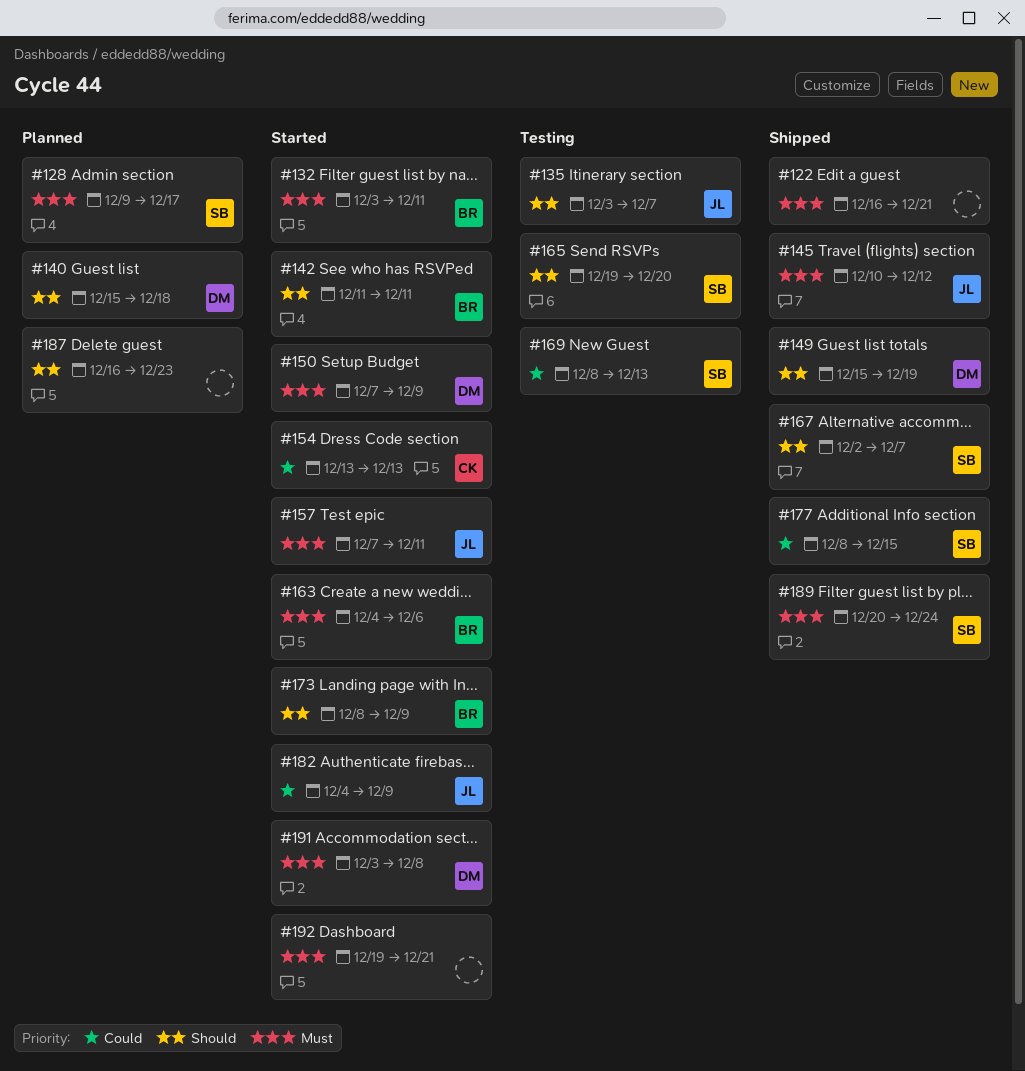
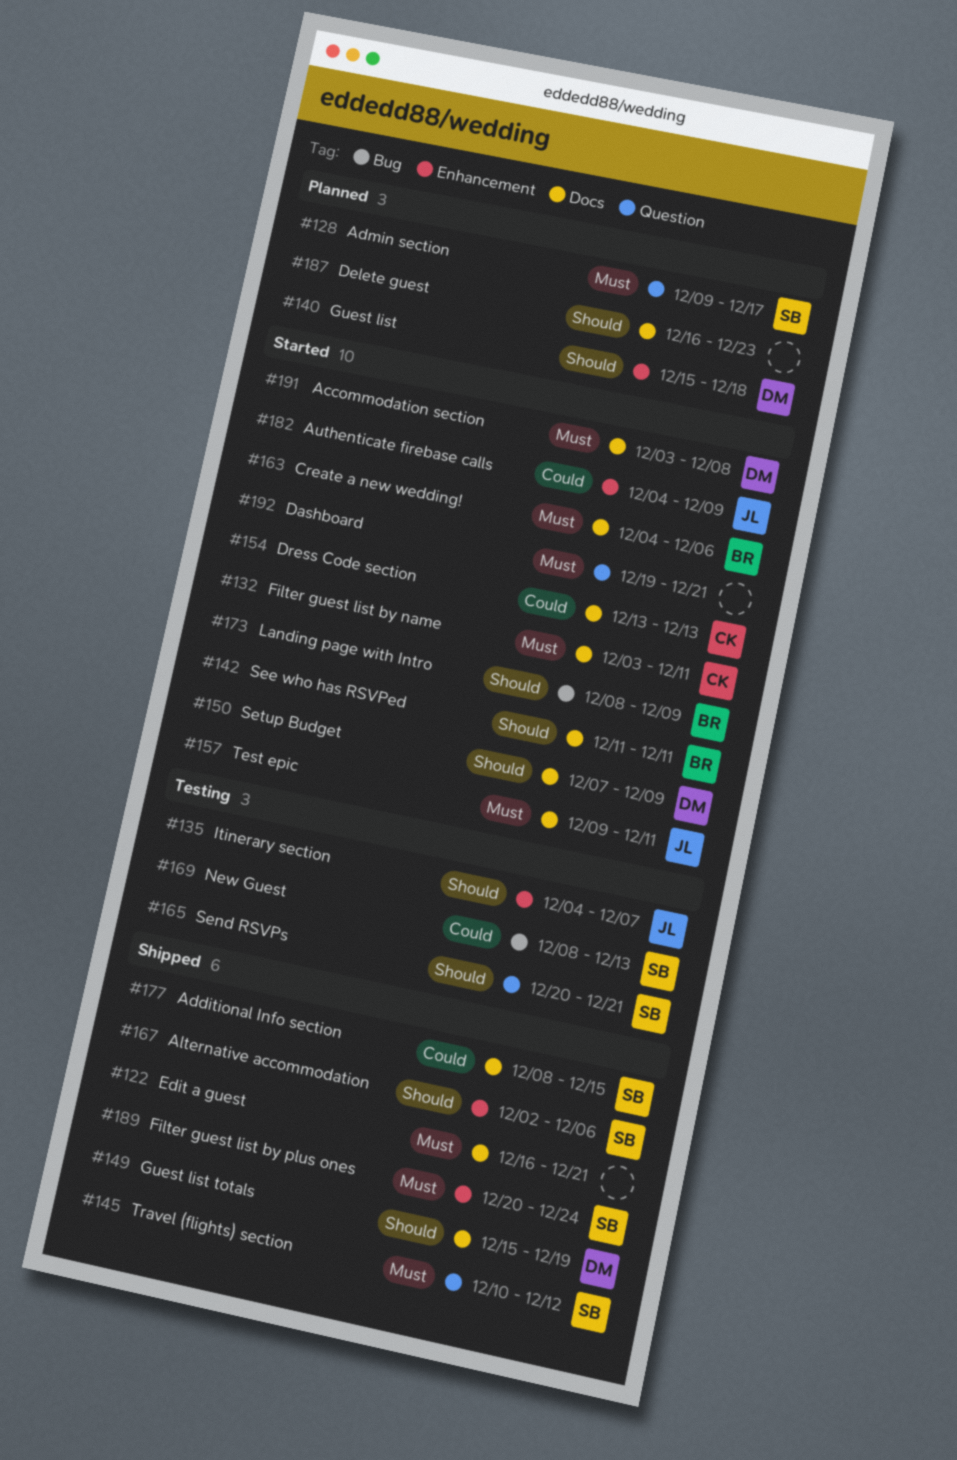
#132, owner: BR -> CK
#135, start: Dec 3 -> Dec 4
#145, owner: JL -> SB
#150, priority: Must -> Should
#157, start: Dec 7 -> Dec 9
#165, start: Dec 19 -> Dec 20
#165, due: Dec 20 -> Dec 21
#167, due: Dec 7 -> Dec 6

